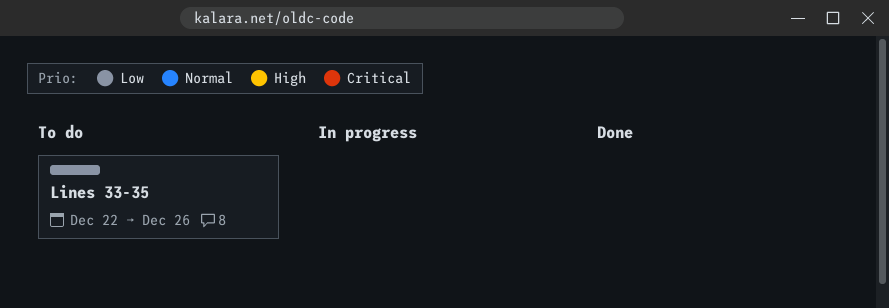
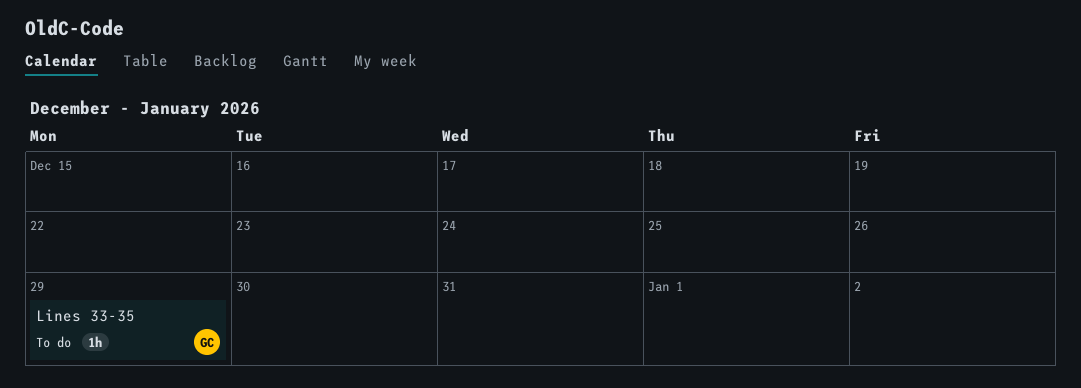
Lines 33-35, due: Dec 26 -> Dec 29

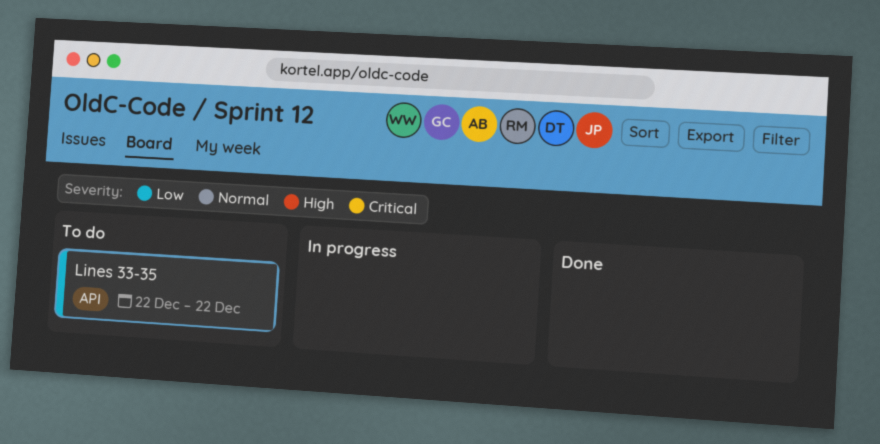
Lines 33-35, due: Dec 29 -> Dec 22

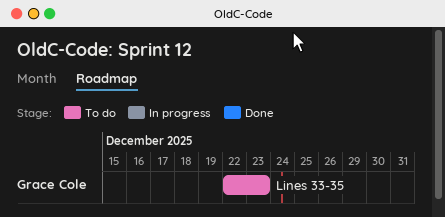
Lines 33-35, due: Dec 22 -> Dec 23

